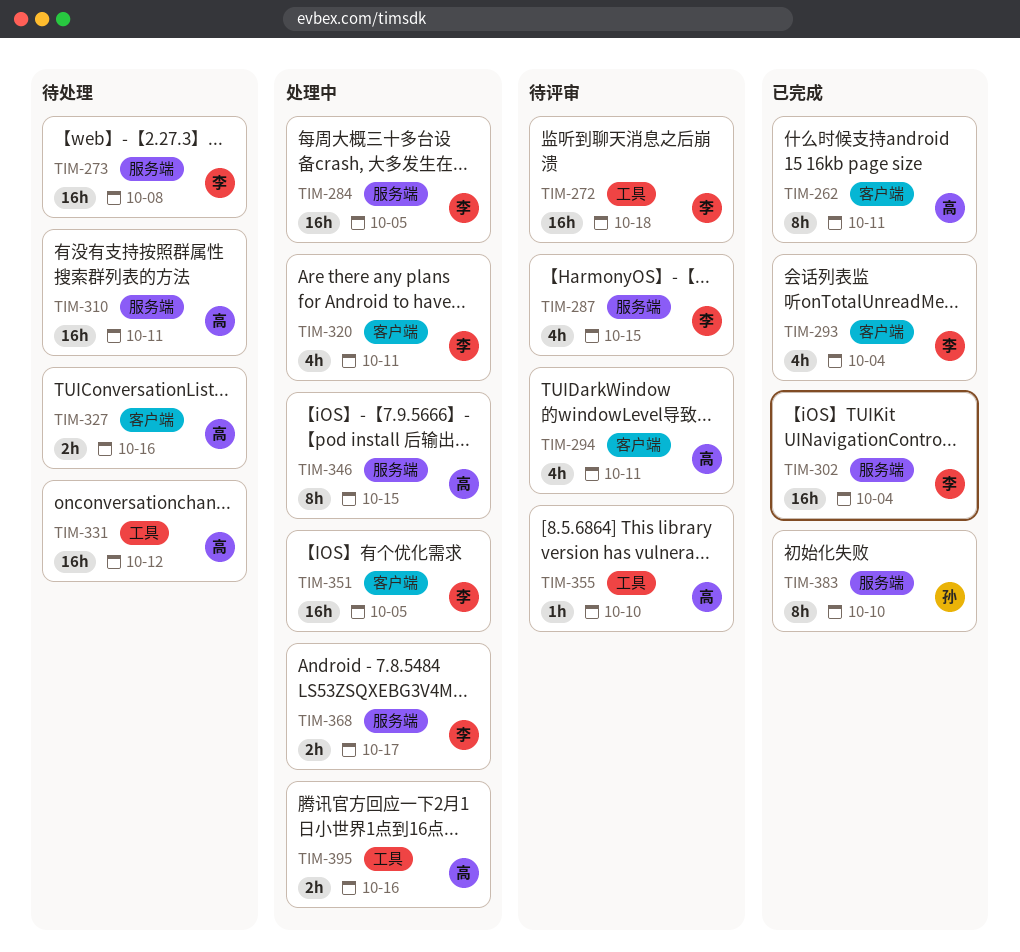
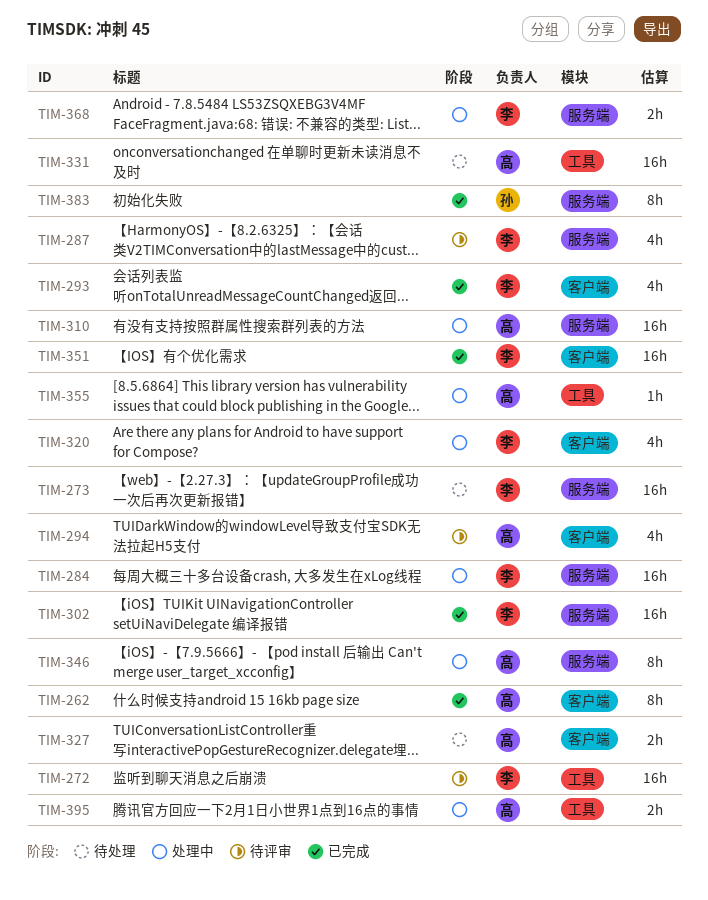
TIM-310, status: 待处理 -> 处理中
TIM-351, status: 处理中 -> 已完成
TIM-355, status: 待评审 -> 处理中

